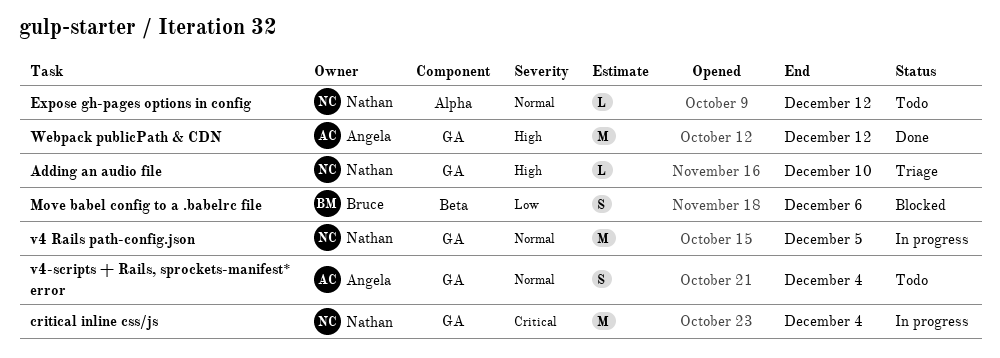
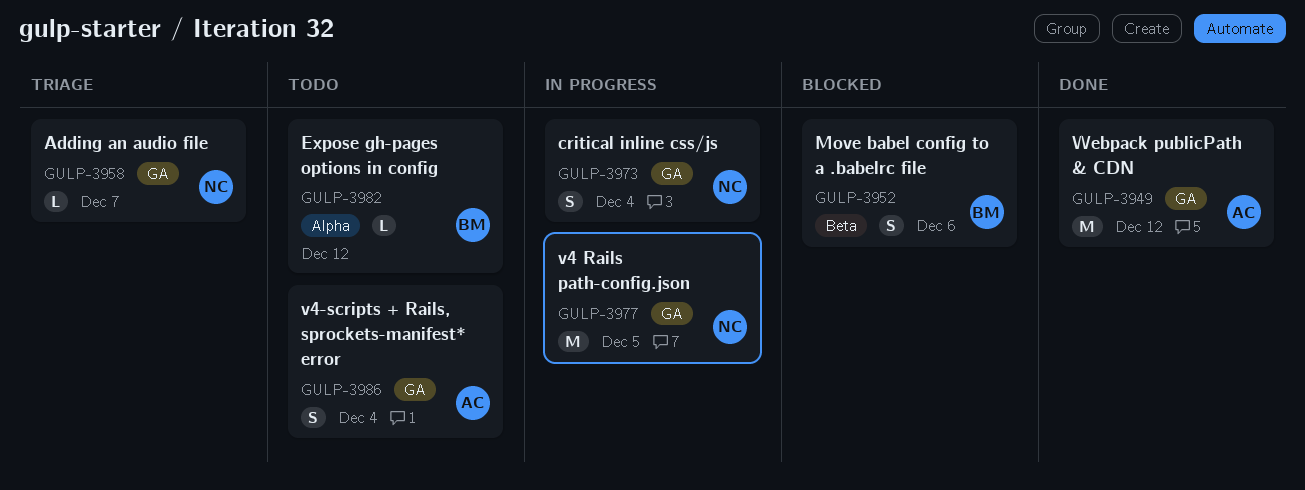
Adding an audio file, due: Dec 10 -> Dec 7
critical inline css/js, estimate: M -> S
Expose gh-pages options in config, owner: Nathan -> Bruce

